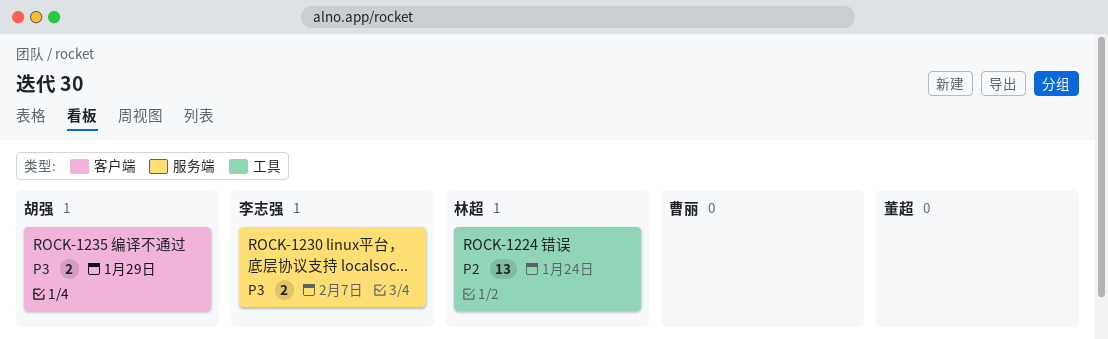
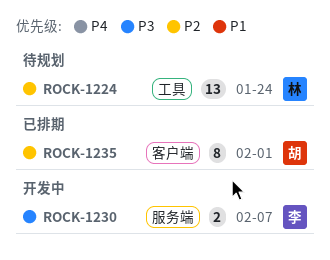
ROCK-1235, priority: P3 -> P2
ROCK-1235, estimate: 2 -> 8
ROCK-1235, due: Jan 29 -> Feb 1

